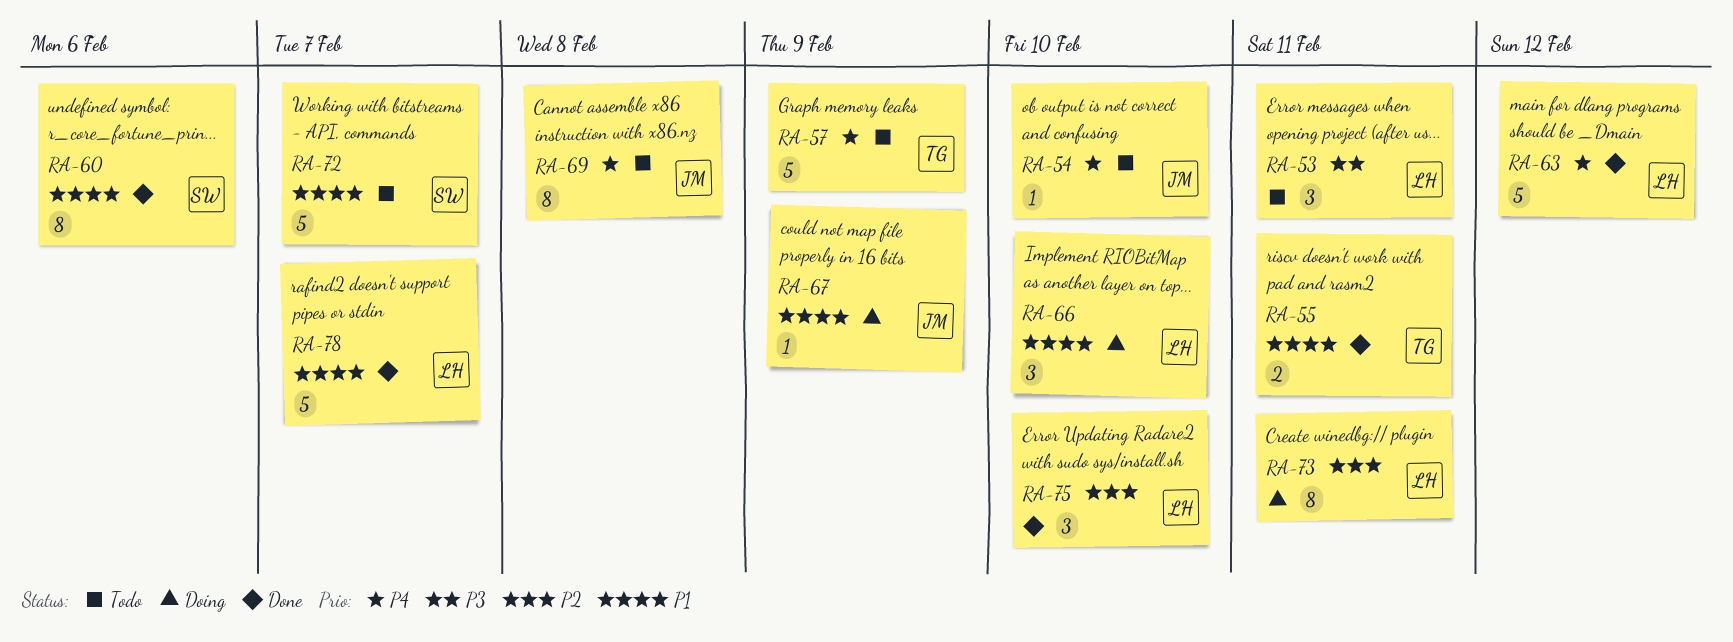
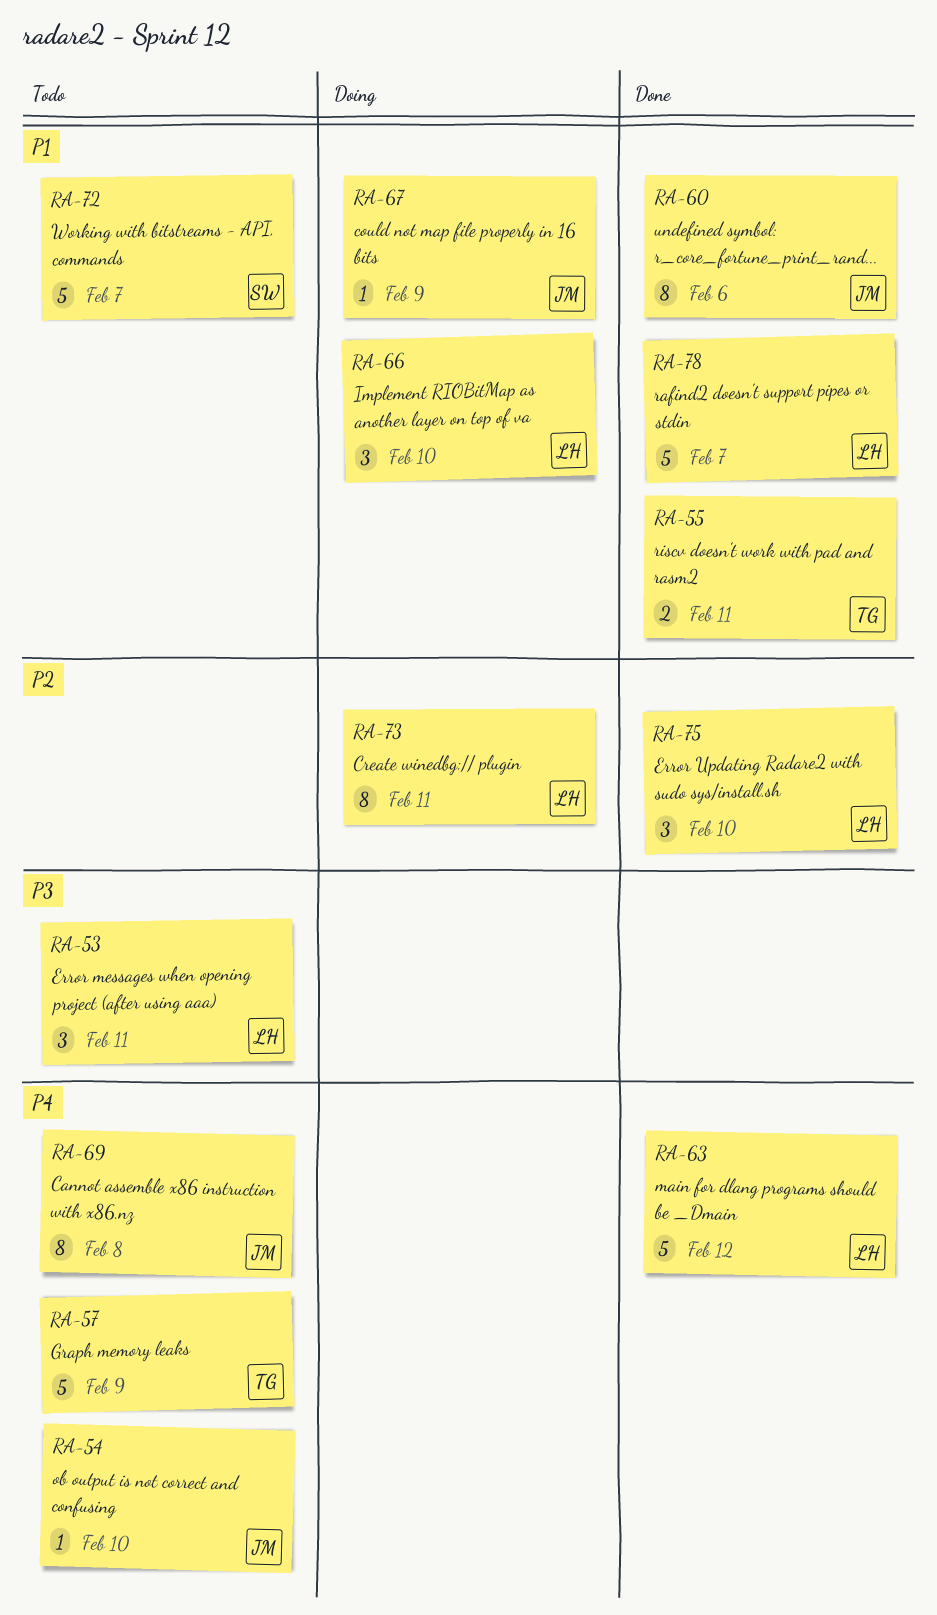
RA-60, owner: SW -> JM

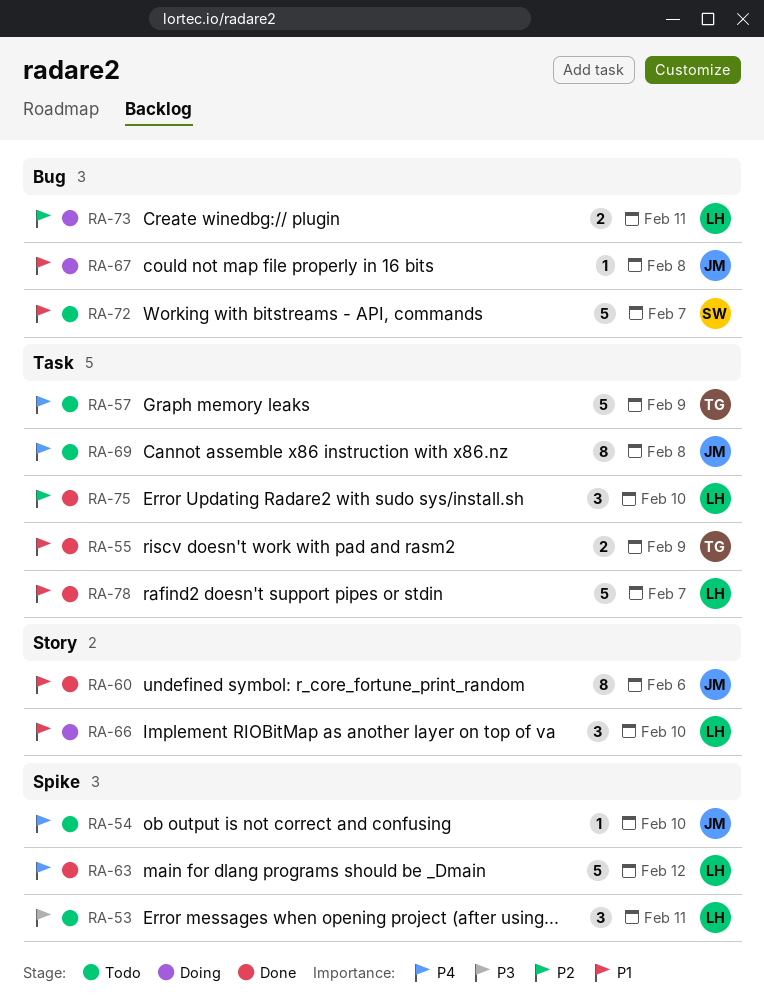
RA-55, due: Feb 11 -> Feb 9
RA-67, due: Feb 9 -> Feb 8
RA-73, estimate: 8 -> 2

